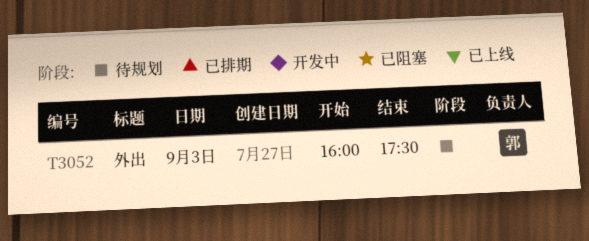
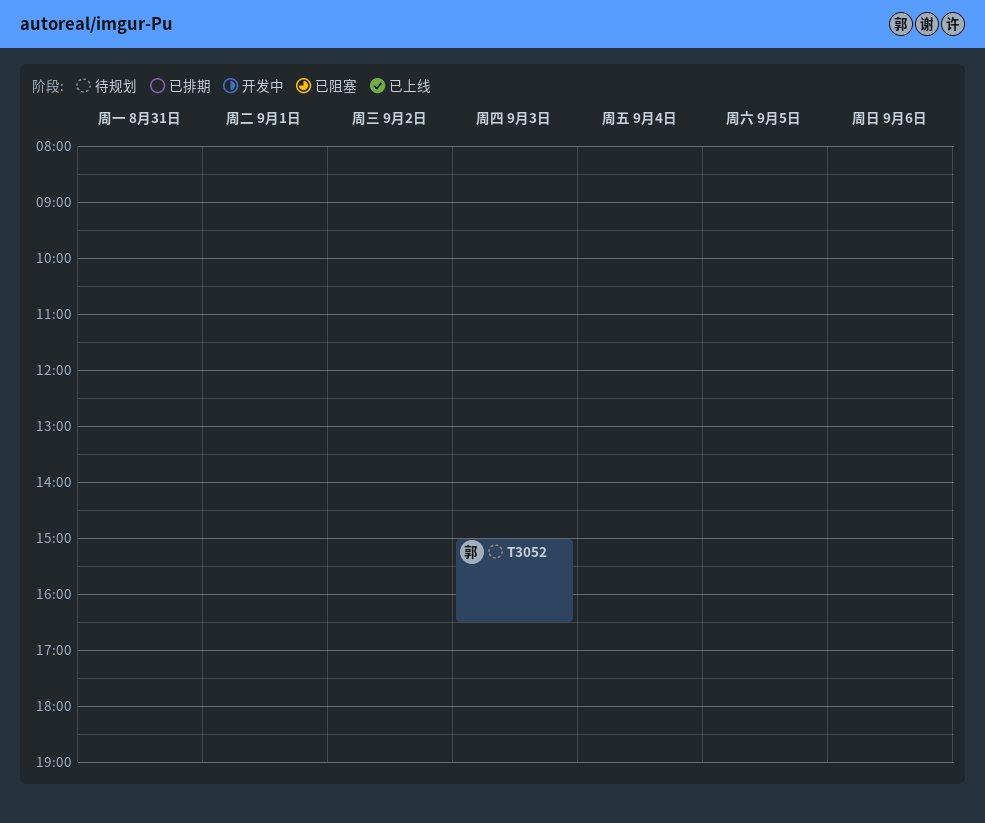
T3052, begins: 16:00 -> 15:00
T3052, ends: 17:30 -> 16:30

